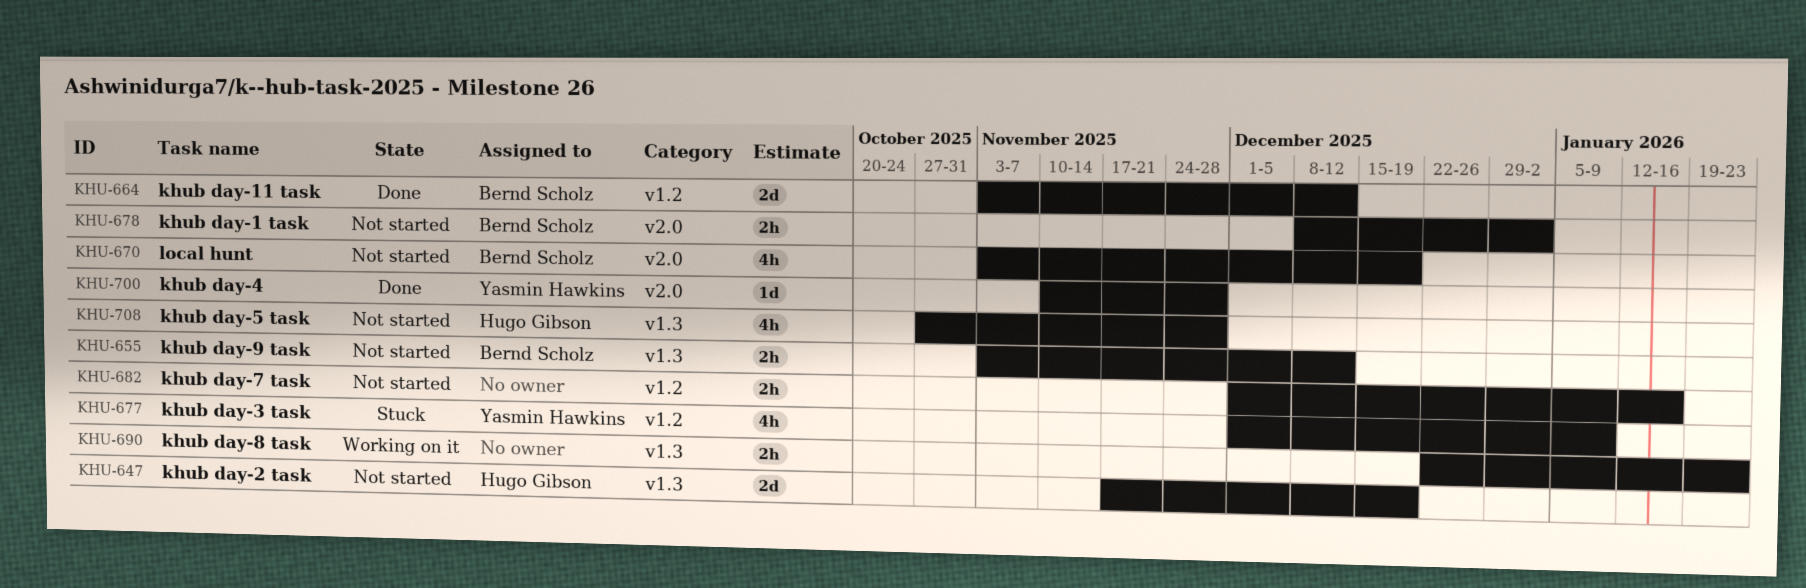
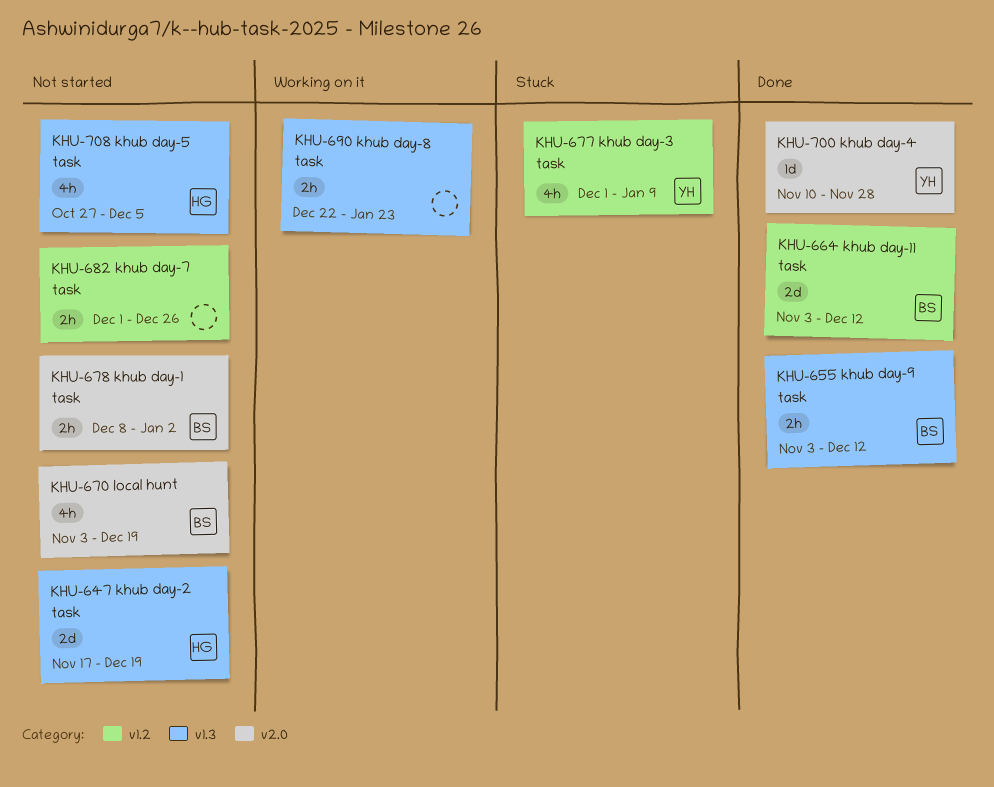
KHU-655, status: Not started -> Done
KHU-682, due: Jan 16 -> Dec 26
KHU-708, due: Nov 28 -> Dec 5

